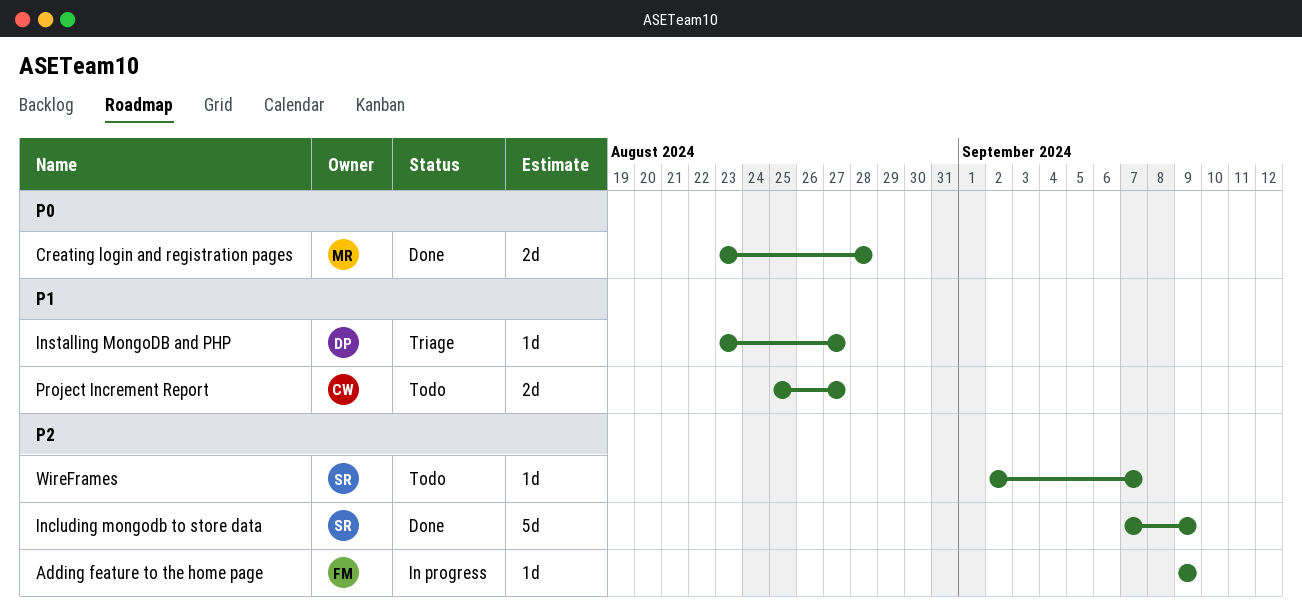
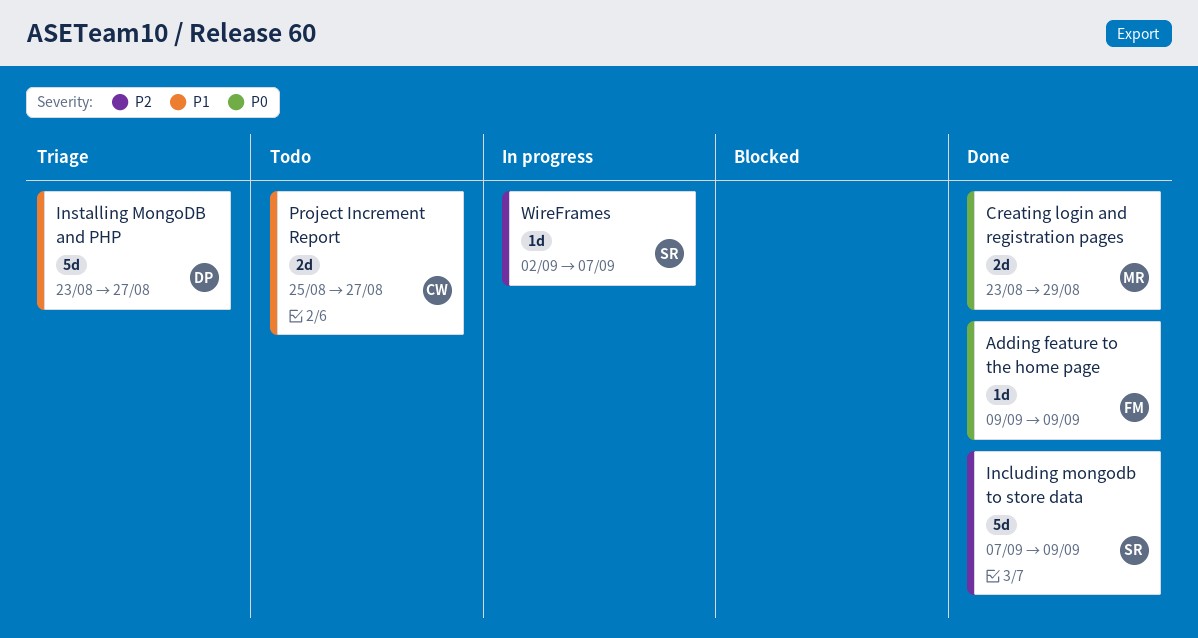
Adding feature to the home page, status: In progress -> Done
Adding feature to the home page, priority: P2 -> P0
Creating login and registration pages, due: Aug 28 -> Aug 29
Installing MongoDB and PHP, estimate: 1d -> 5d
WireFrames, status: Todo -> In progress

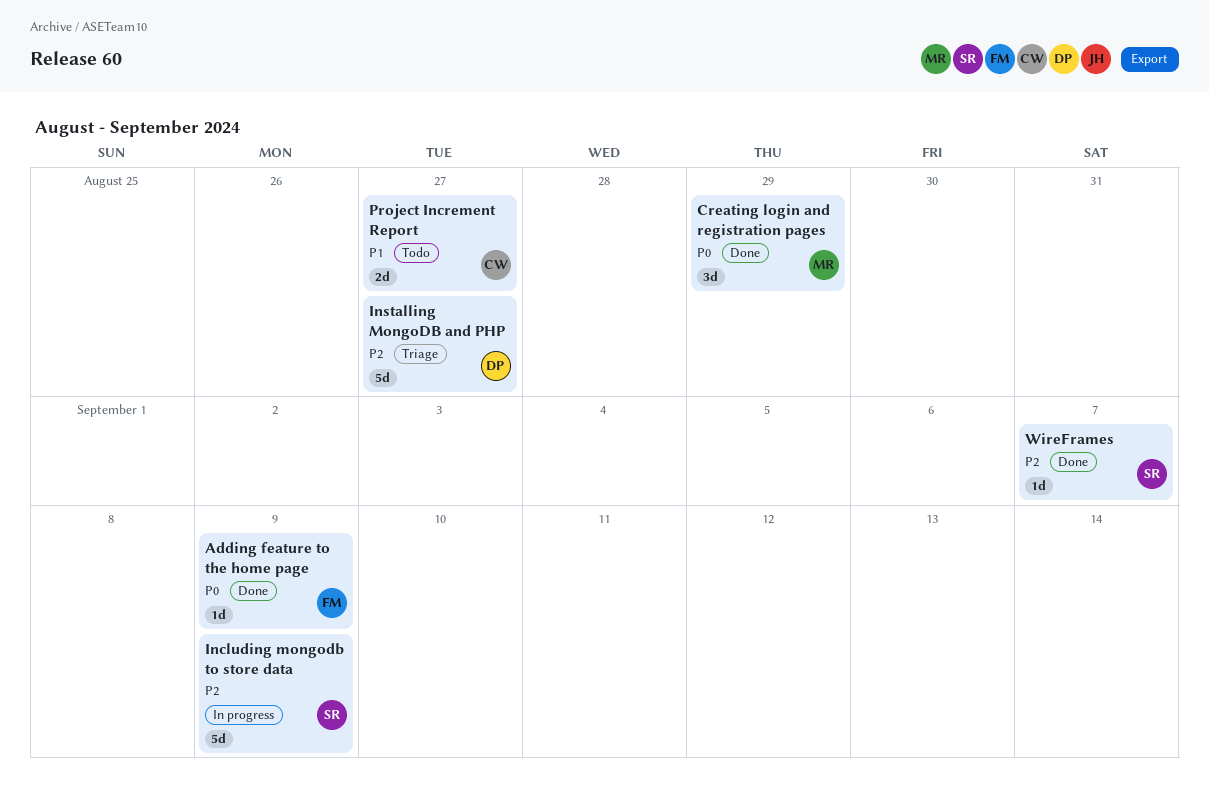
Creating login and registration pages, estimate: 2d -> 3d
Including mongodb to store data, status: Done -> In progress
Installing MongoDB and PHP, priority: P1 -> P2
WireFrames, status: In progress -> Done

